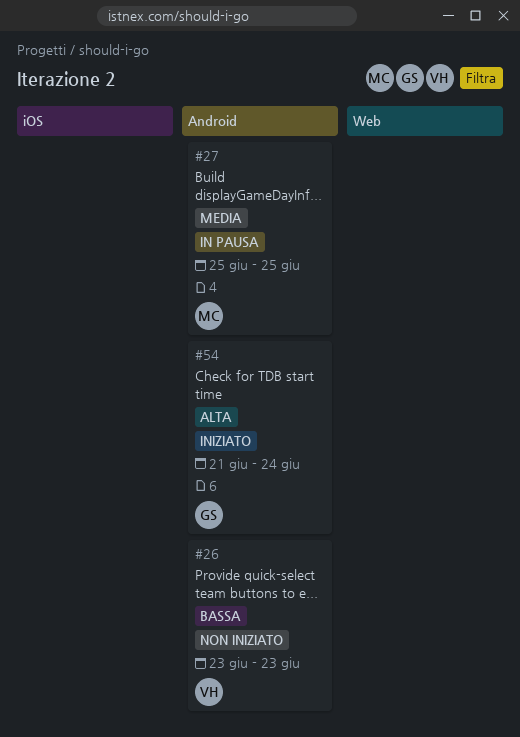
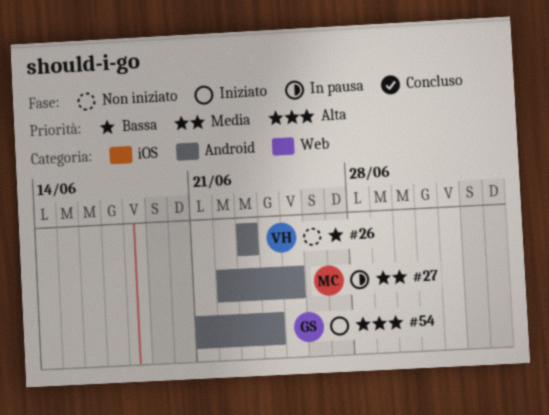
#27, start: Jun 25 -> Jun 22

